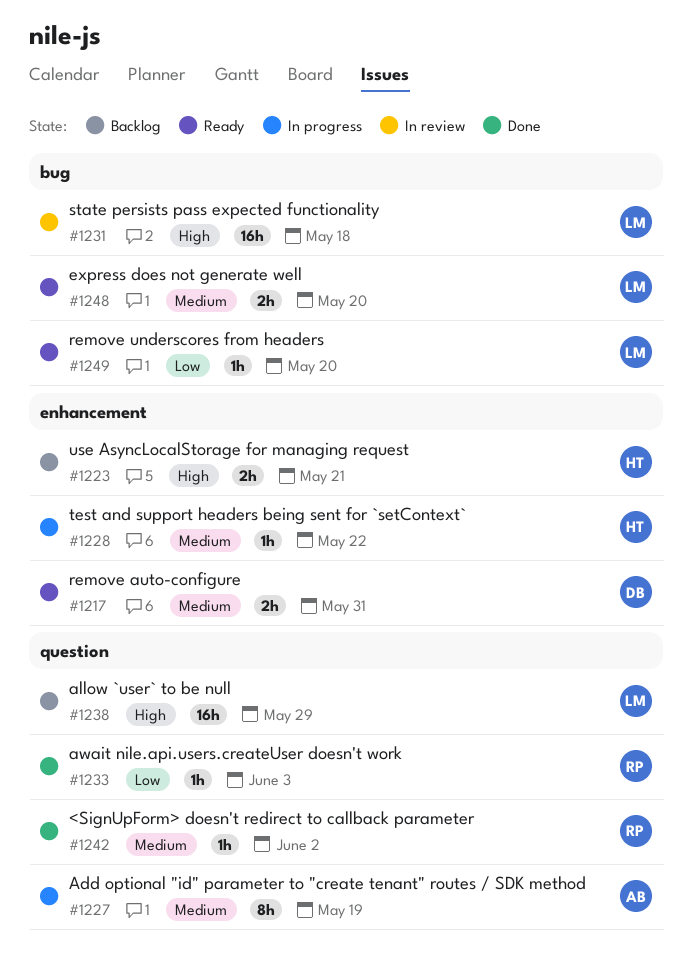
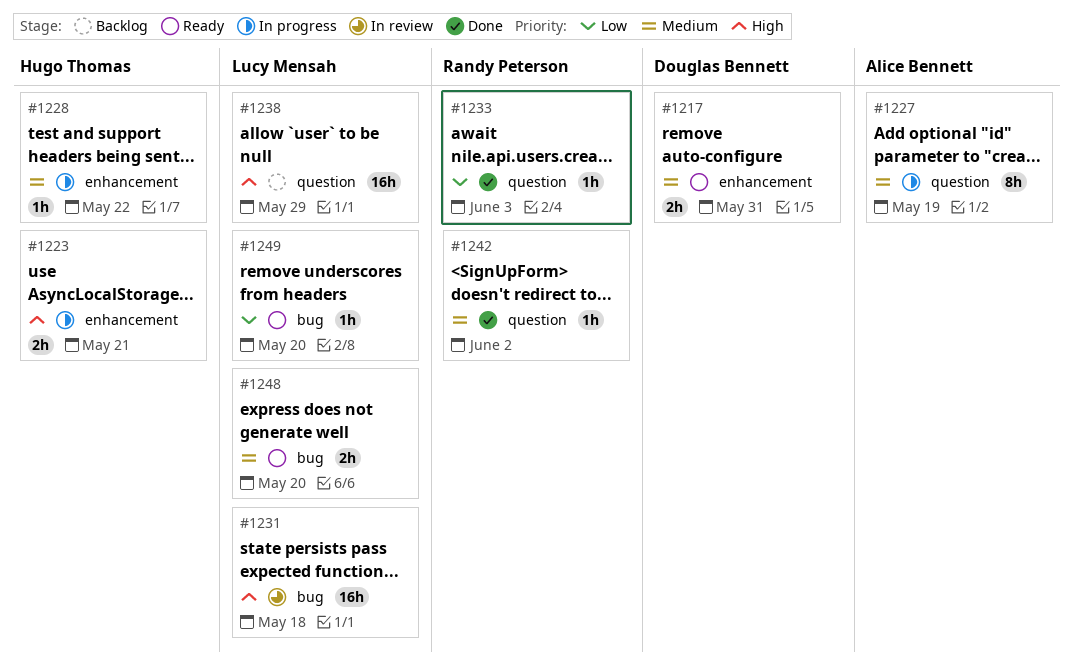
#1223, status: Backlog -> In progress

